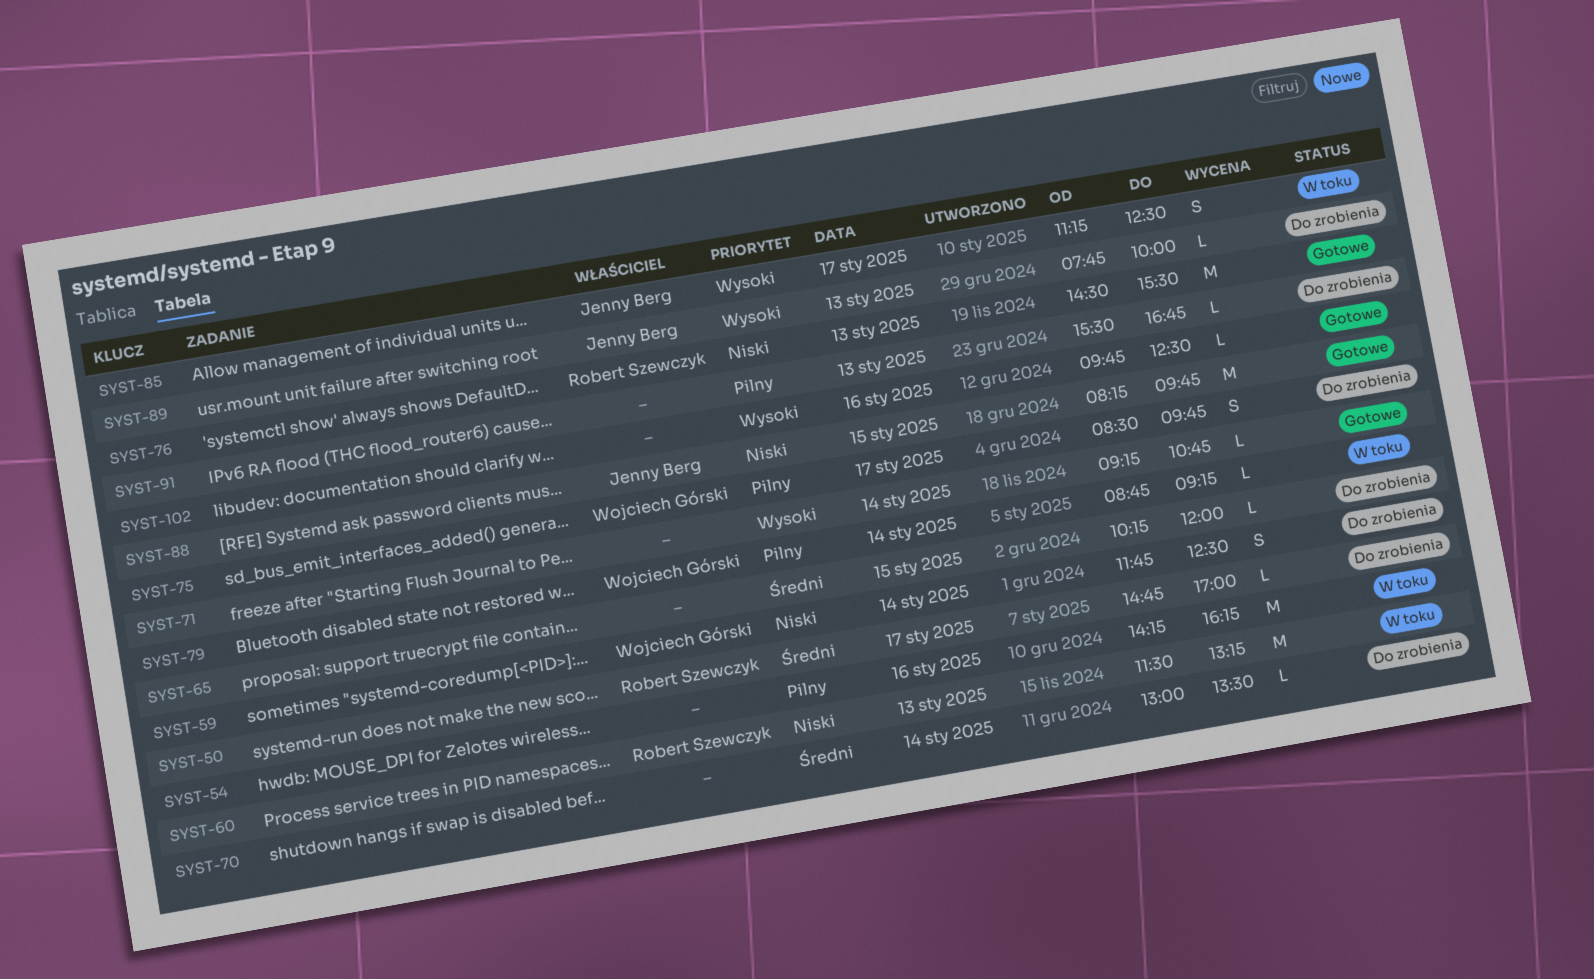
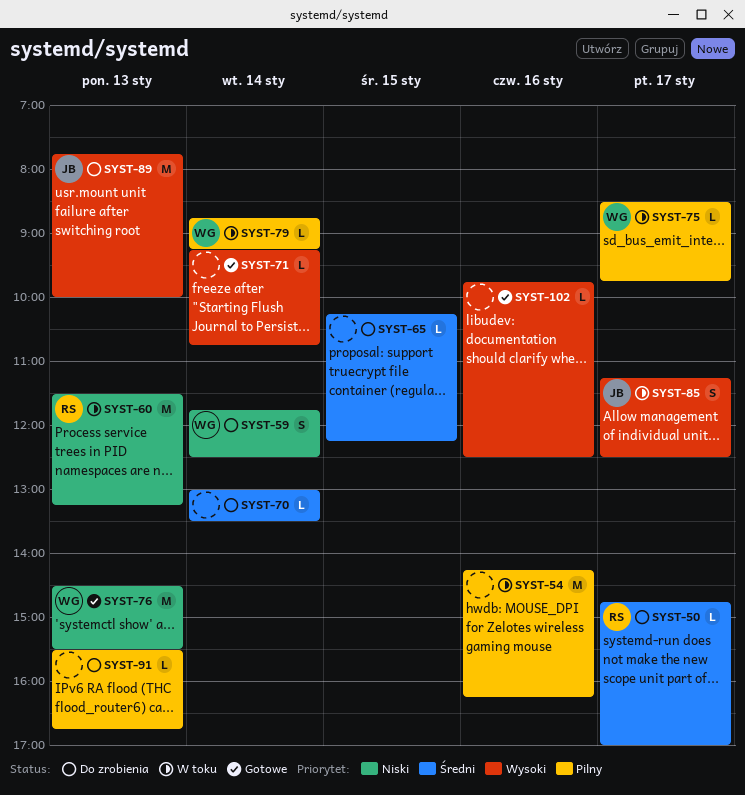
SYST-65, ends: 12:00 -> 12:15
SYST-75, status: Do zrobienia -> W toku
SYST-75, estimate: S -> L
SYST-76, owner: Robert Szewczyk -> Wojciech Górski
SYST-88: present -> none
SYST-89, estimate: L -> M

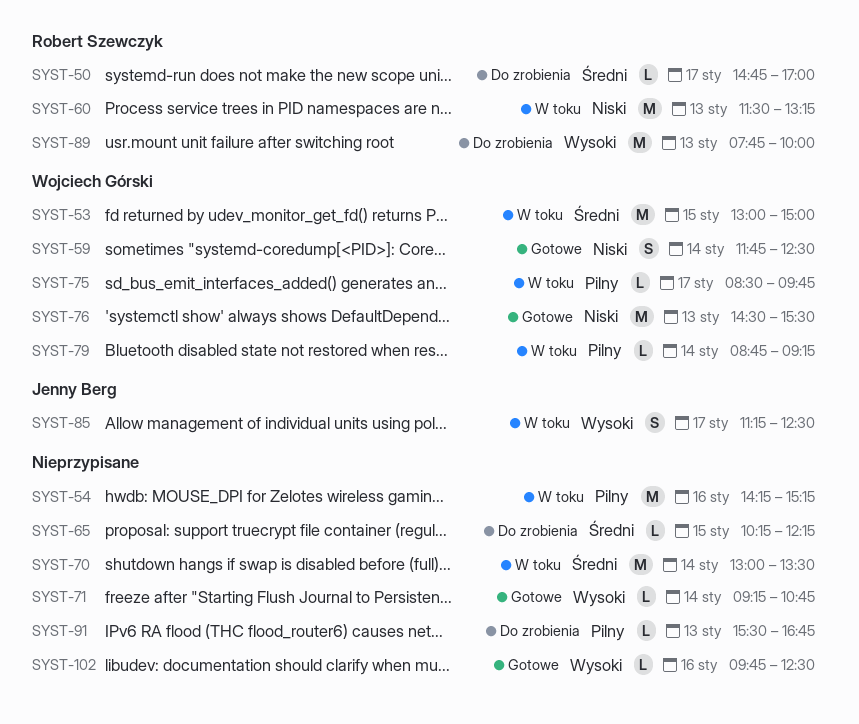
SYST-53: none -> present
SYST-54, ends: 16:15 -> 15:15
SYST-59, status: Do zrobienia -> Gotowe
SYST-70, status: Do zrobienia -> W toku
SYST-70, estimate: L -> M
SYST-89, owner: Jenny Berg -> Robert Szewczyk

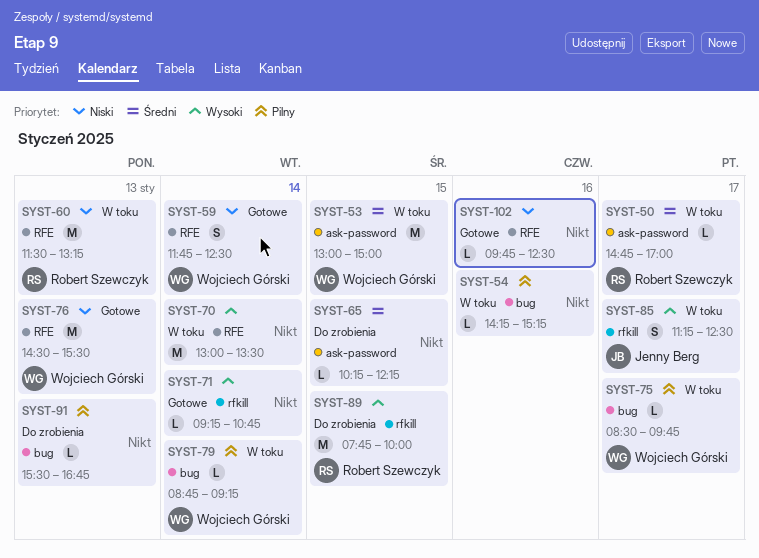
SYST-50, status: Do zrobienia -> W toku
SYST-54, estimate: M -> L
SYST-70, priority: Średni -> Wysoki
SYST-89, day: Jan 13 -> Jan 15
SYST-102, priority: Wysoki -> Niski

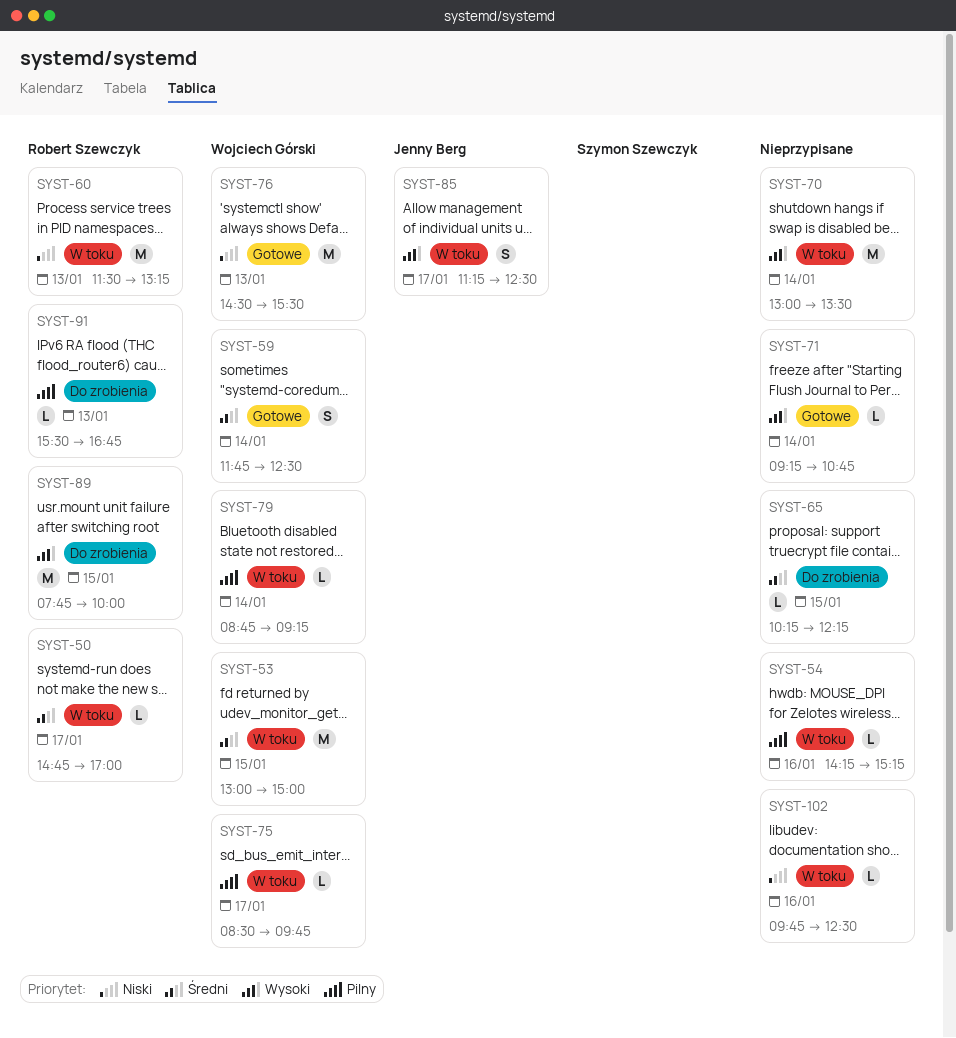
SYST-59, priority: Niski -> Średni
SYST-91, owner: none -> Robert Szewczyk
SYST-102, status: Gotowe -> W toku

